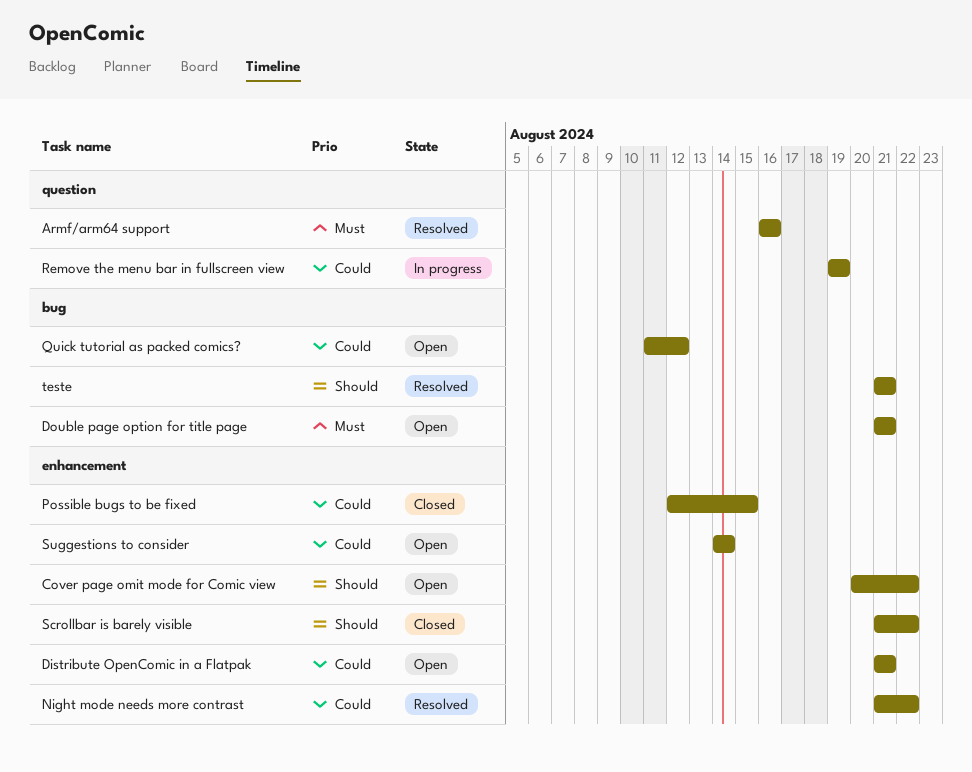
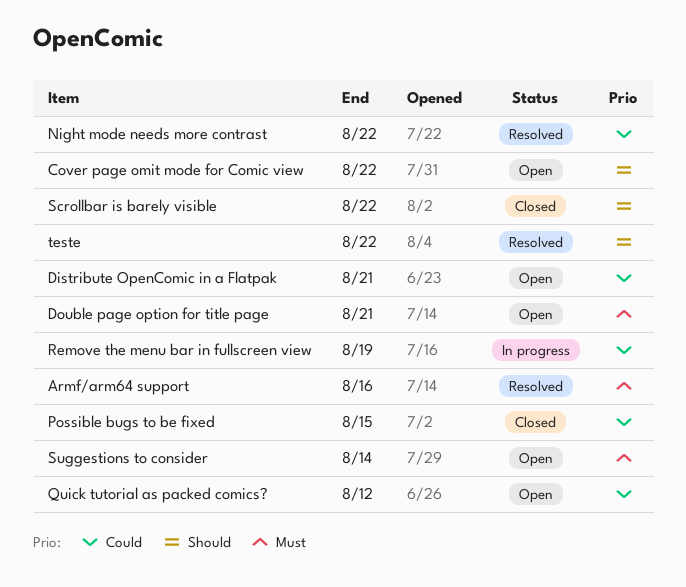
Suggestions to consider, priority: Could -> Must
teste, due: Aug 21 -> Aug 22

